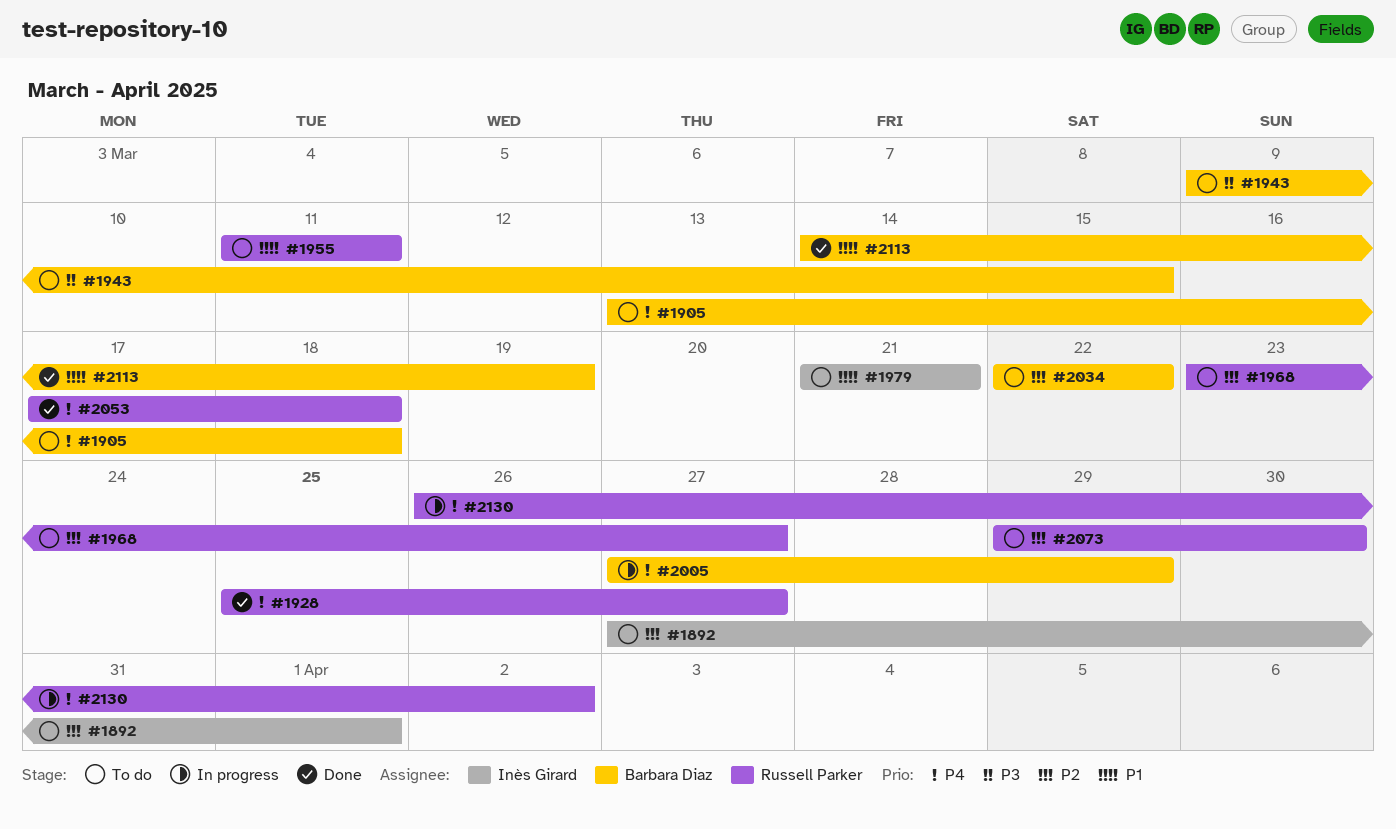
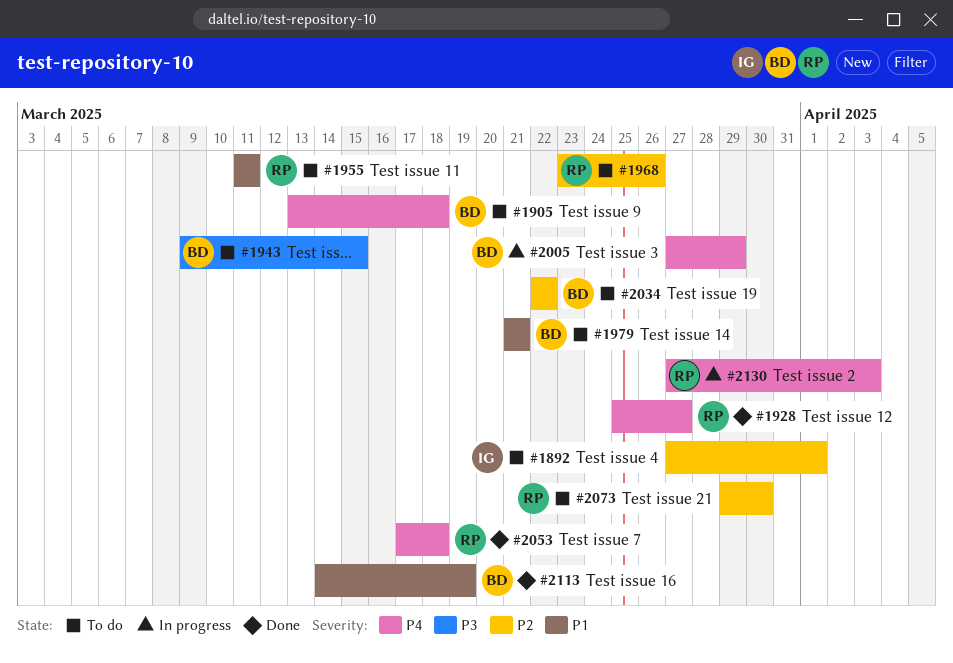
#1968, due: Mar 27 -> Mar 26
#1979, owner: Inès Girard -> Barbara Diaz
#2130, start: Mar 26 -> Mar 27
#2130, due: Apr 2 -> Apr 3

